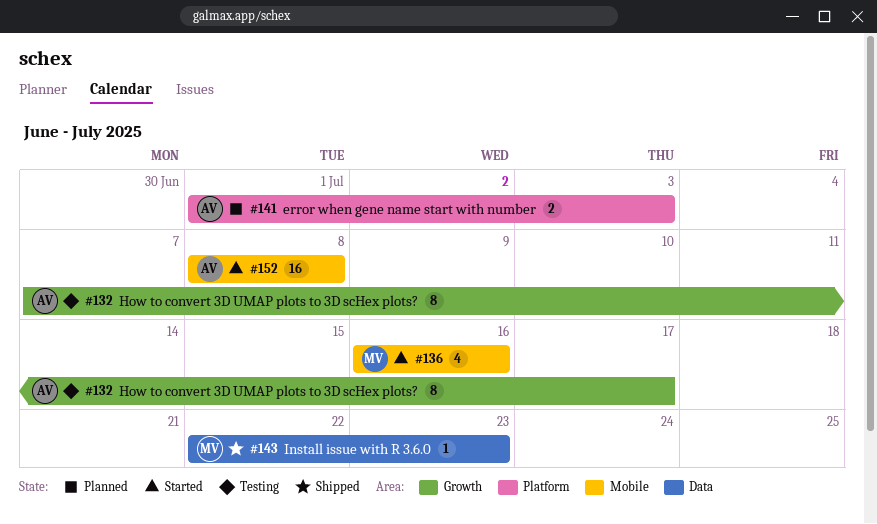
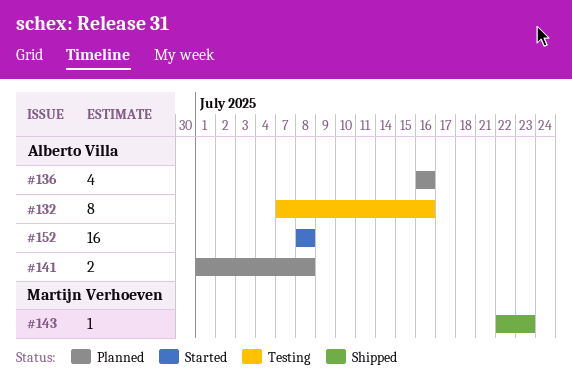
#132, due: Jul 17 -> Jul 16
#136, status: Started -> Planned
#136, owner: Martijn Verhoeven -> Alberto Villa
#141, due: Jul 3 -> Jul 8

